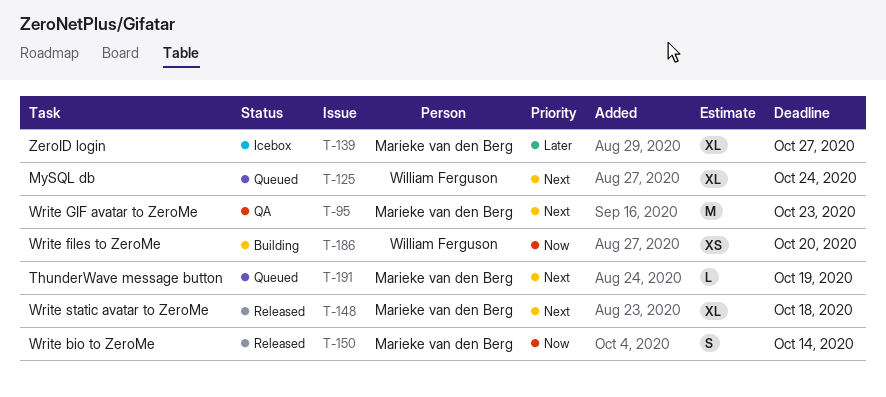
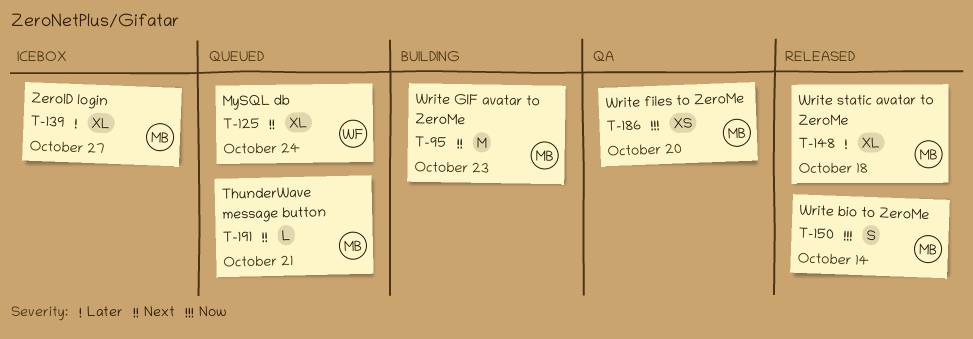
T-95, status: QA -> Building
T-148, priority: Next -> Later
T-186, status: Building -> QA
T-186, owner: William Ferguson -> Marieke van den Berg
T-191, due: Oct 19 -> Oct 21

